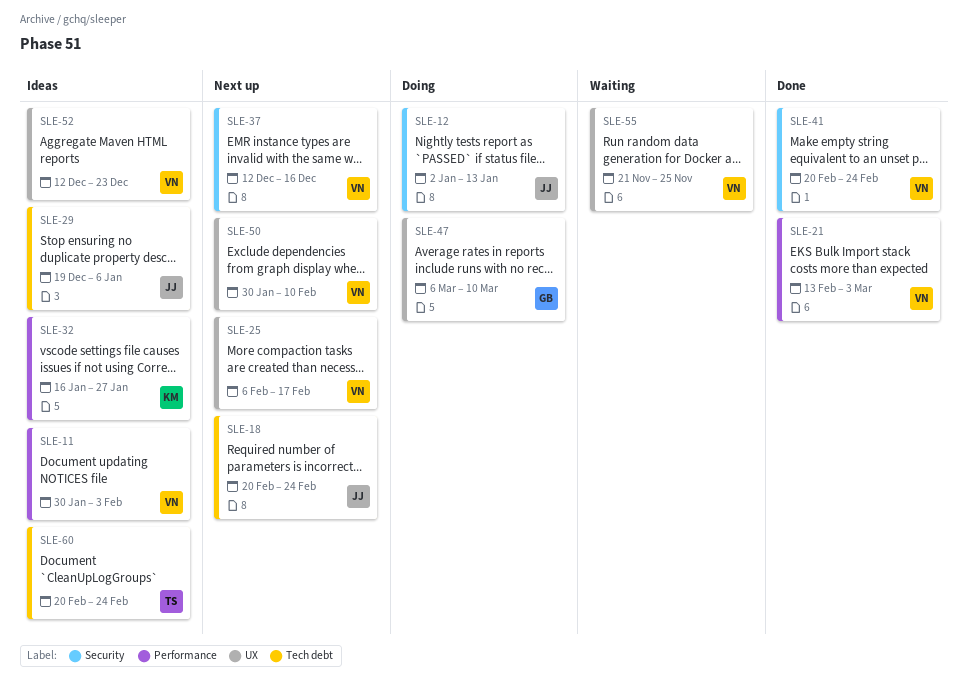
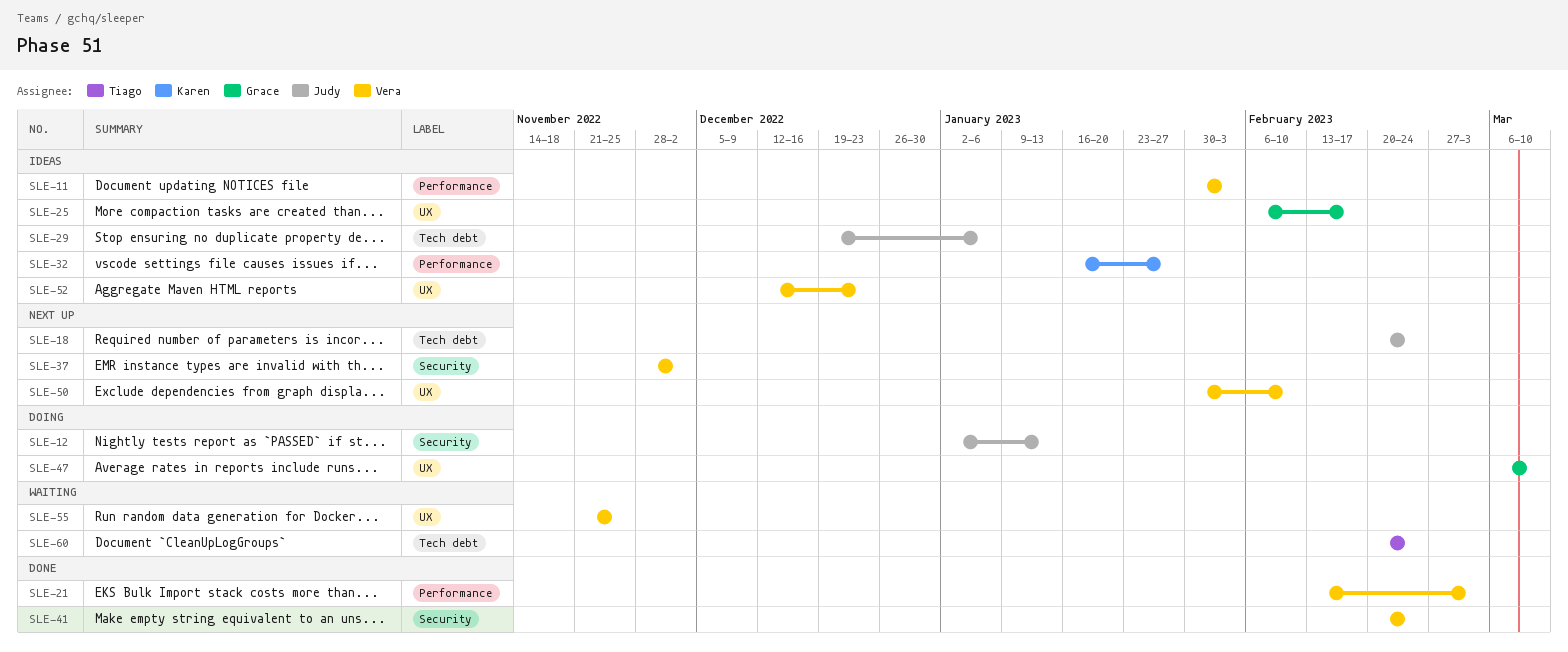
SLE-25, status: Next up -> Ideas
SLE-25, owner: Vera -> Grace
SLE-37, start: Dec 12 -> Nov 28
SLE-37, due: Dec 16 -> Dec 2
SLE-60, status: Ideas -> Waiting

